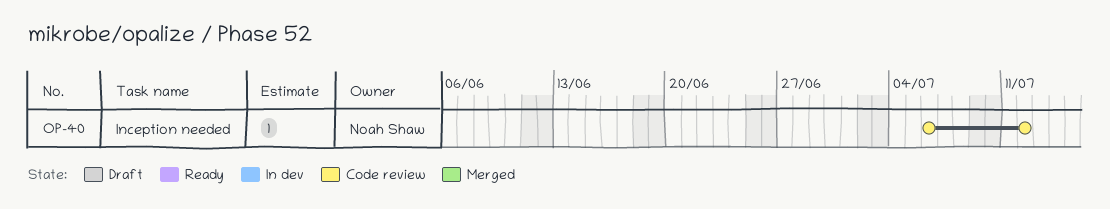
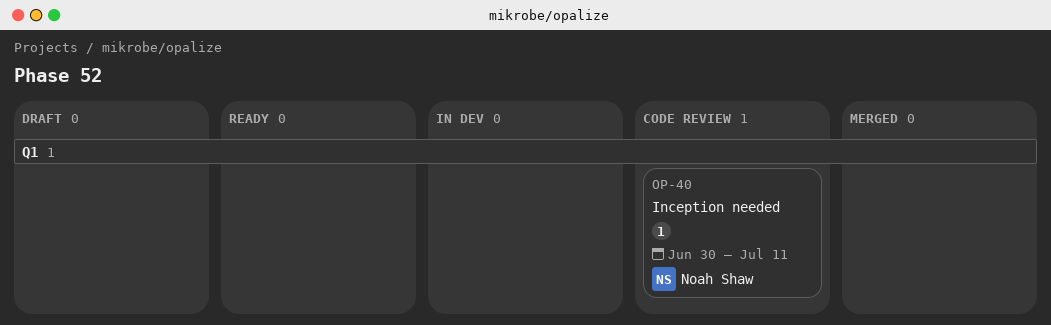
OP-40, start: Jul 6 -> Jun 30
OP-40, due: Jul 12 -> Jul 11

